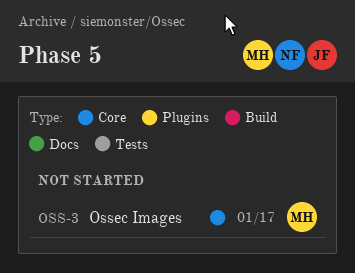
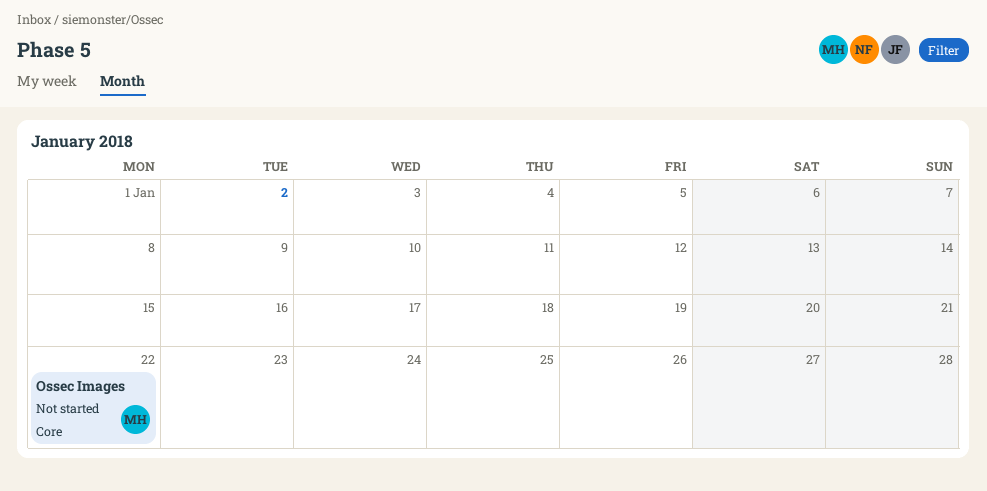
Ossec Images, due: Jan 17 -> Jan 22

